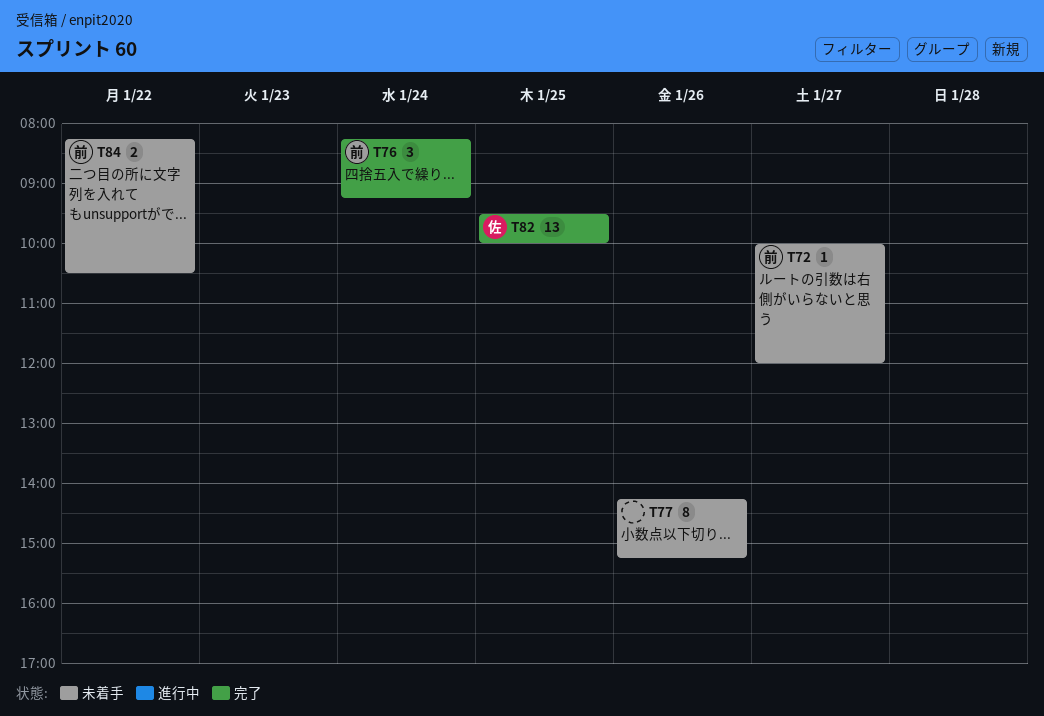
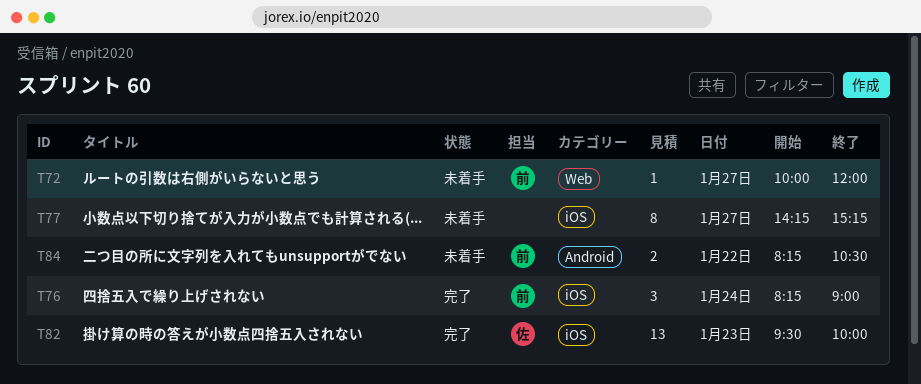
T76, ends: 09:15 -> 09:00
T77, day: Jan 26 -> Jan 27
T82, day: Jan 25 -> Jan 23

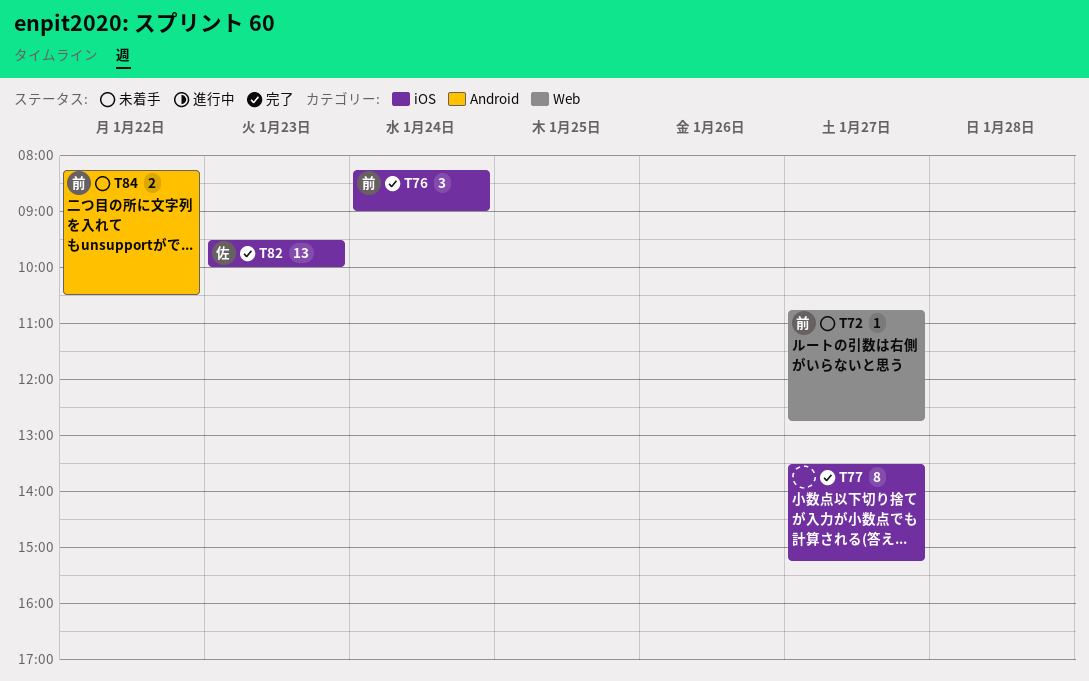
T72, begins: 10:00 -> 10:45
T72, ends: 12:00 -> 12:45
T77, status: 未着手 -> 完了
T77, begins: 14:15 -> 13:30

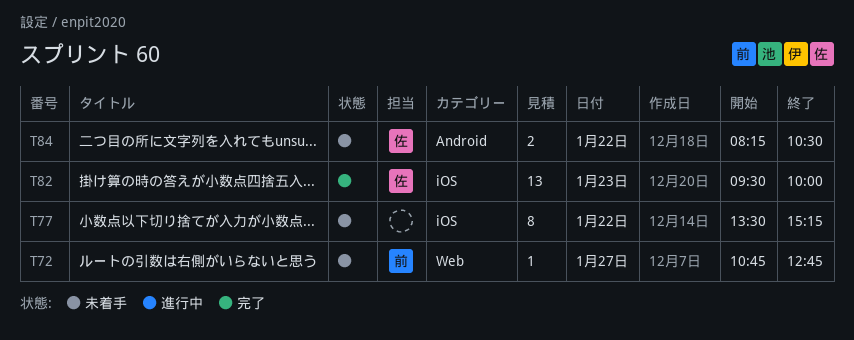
T76: present -> none
T77, status: 完了 -> 未着手
T77, day: Jan 27 -> Jan 22
T84, owner: 前 -> 佐

